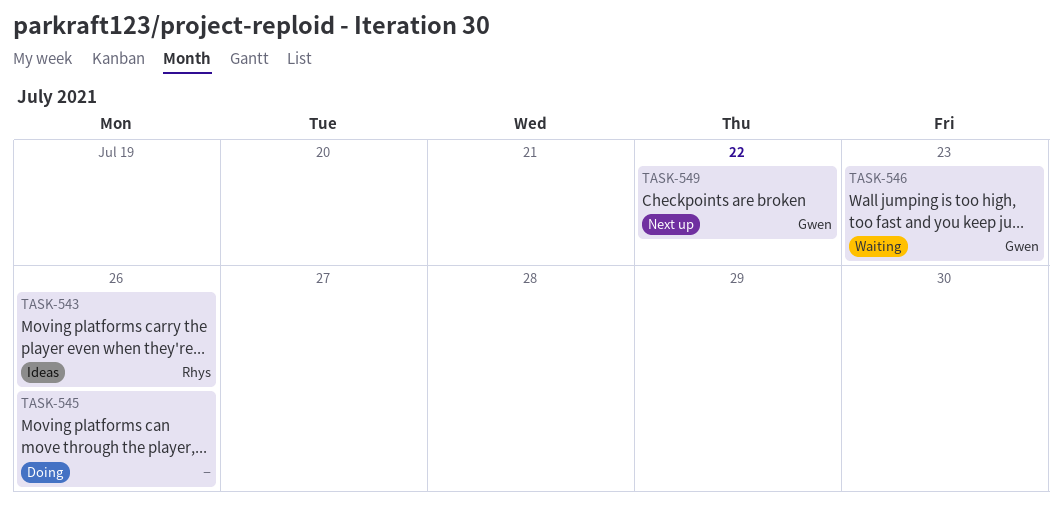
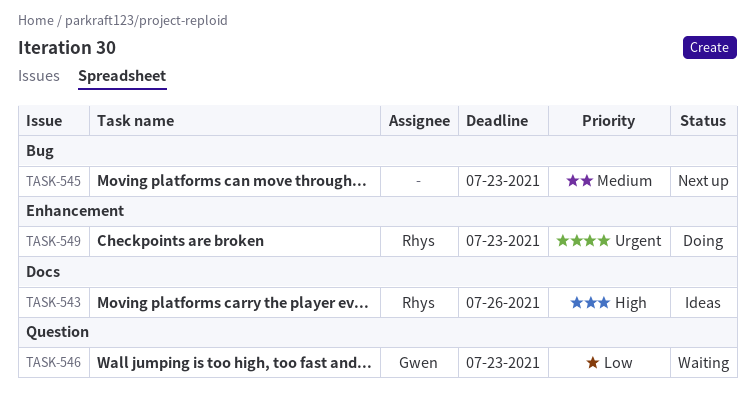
TASK-545, status: Doing -> Next up
TASK-545, due: Jul 26 -> Jul 23
TASK-549, status: Next up -> Doing
TASK-549, owner: Gwen -> Rhys
TASK-549, due: Jul 22 -> Jul 23

